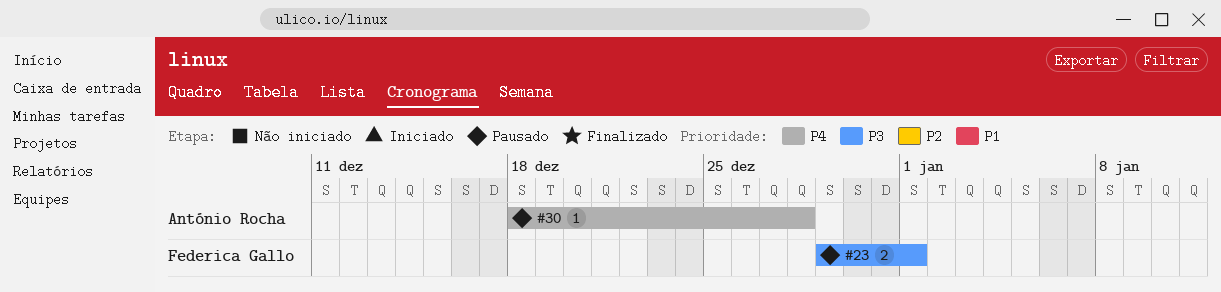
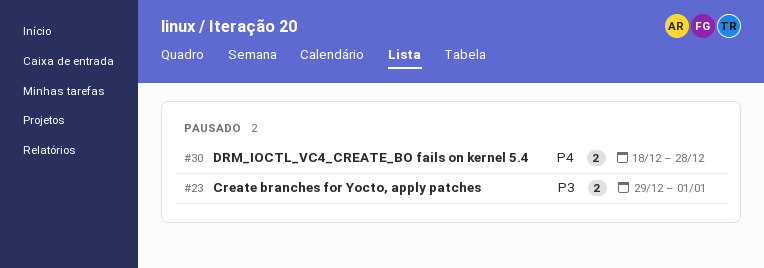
#30, estimate: 1 -> 2

